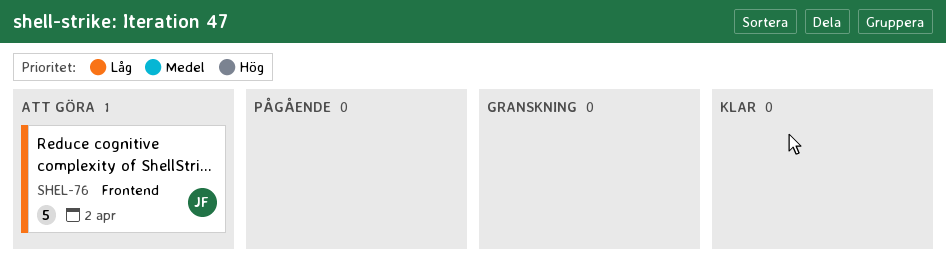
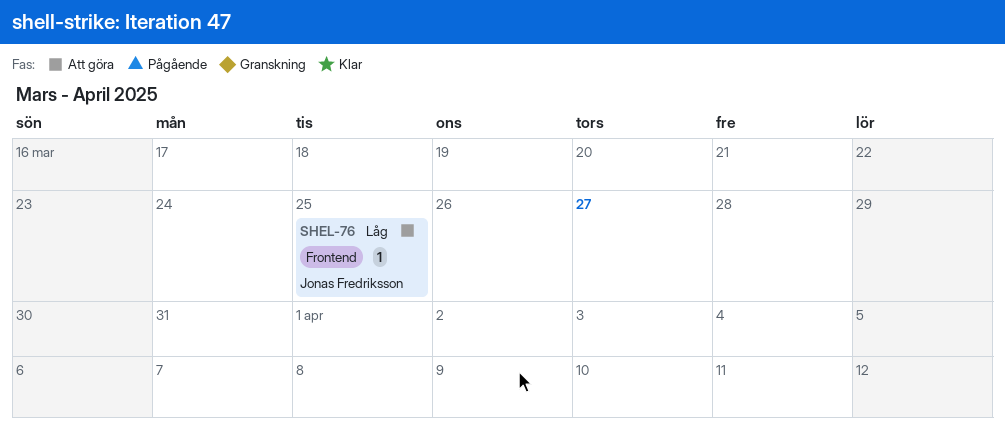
SHEL-76, estimate: 5 -> 1
SHEL-76, due: Apr 2 -> Mar 25

